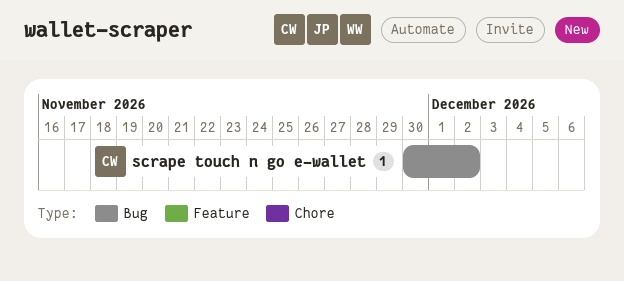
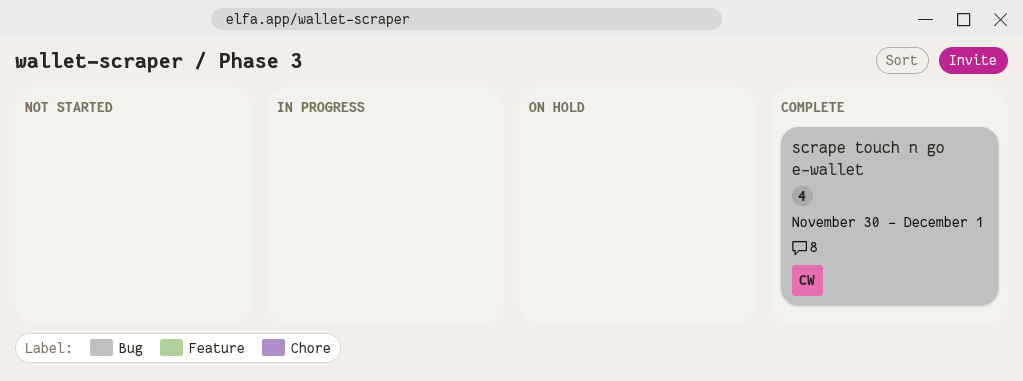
scrape touch n go e-wallet, estimate: 1 -> 4
scrape touch n go e-wallet, due: Dec 2 -> Dec 1

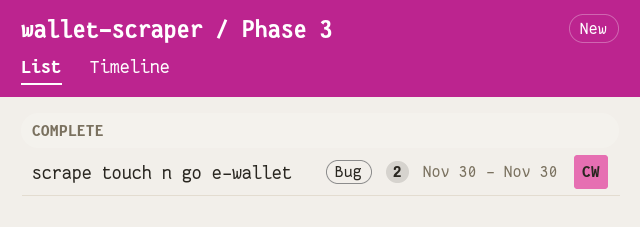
scrape touch n go e-wallet, estimate: 4 -> 2
scrape touch n go e-wallet, due: Dec 1 -> Nov 30

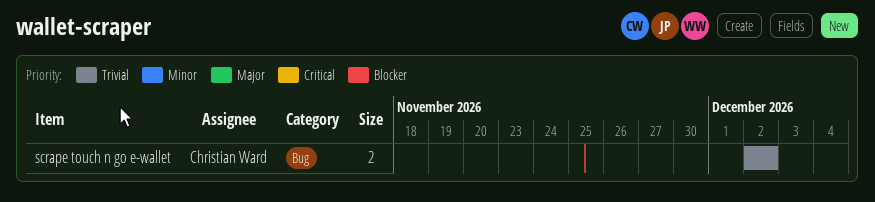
scrape touch n go e-wallet, start: Nov 30 -> Dec 2
scrape touch n go e-wallet, due: Nov 30 -> Dec 2

